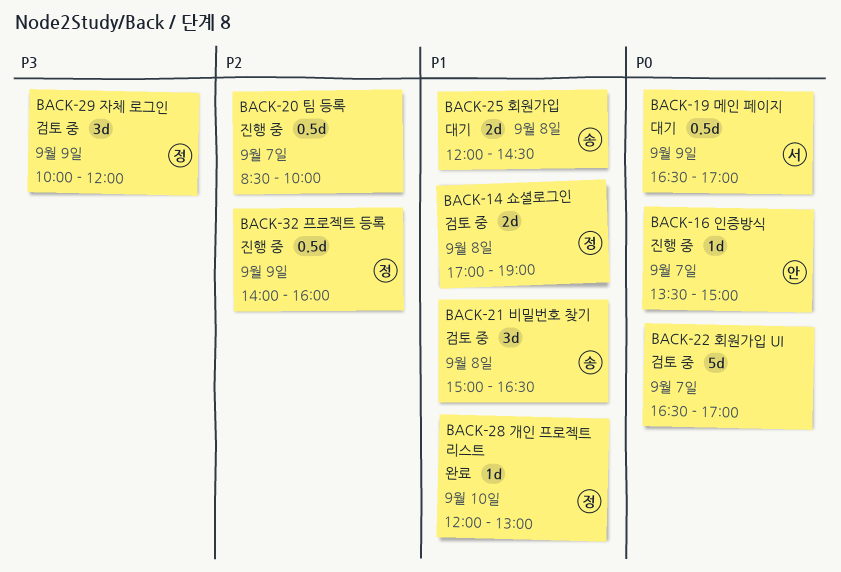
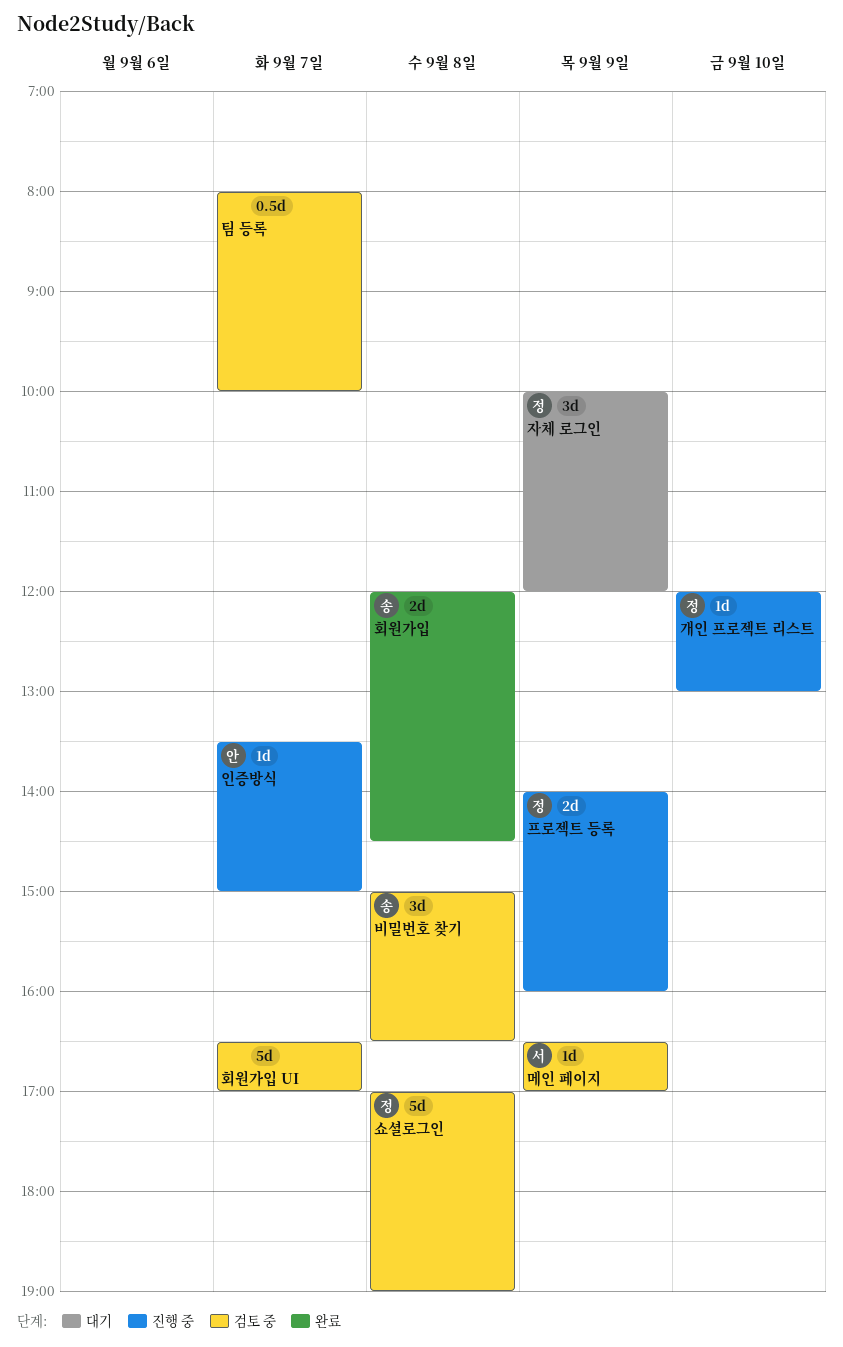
개인 프로젝트 리스트, status: 완료 -> 진행 중
메인 페이지, status: 대기 -> 검토 중
메인 페이지, estimate: 0.5d -> 1d
쇼셜로그인, estimate: 2d -> 5d
자체 로그인, status: 검토 중 -> 대기
팀 등록, status: 진행 중 -> 검토 중
팀 등록, begins: 08:30 -> 08:00
프로젝트 등록, estimate: 0.5d -> 2d
회원가입, status: 대기 -> 완료

